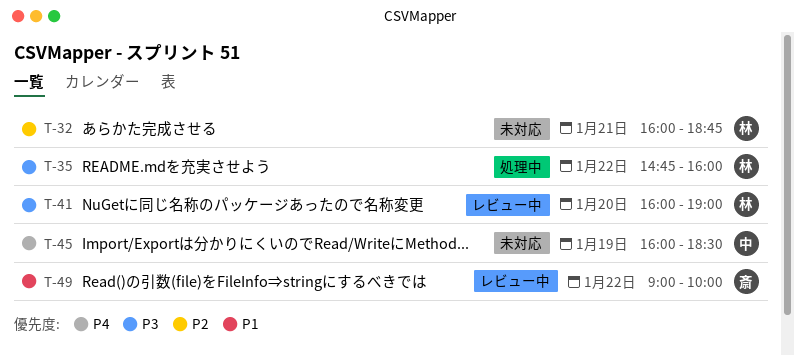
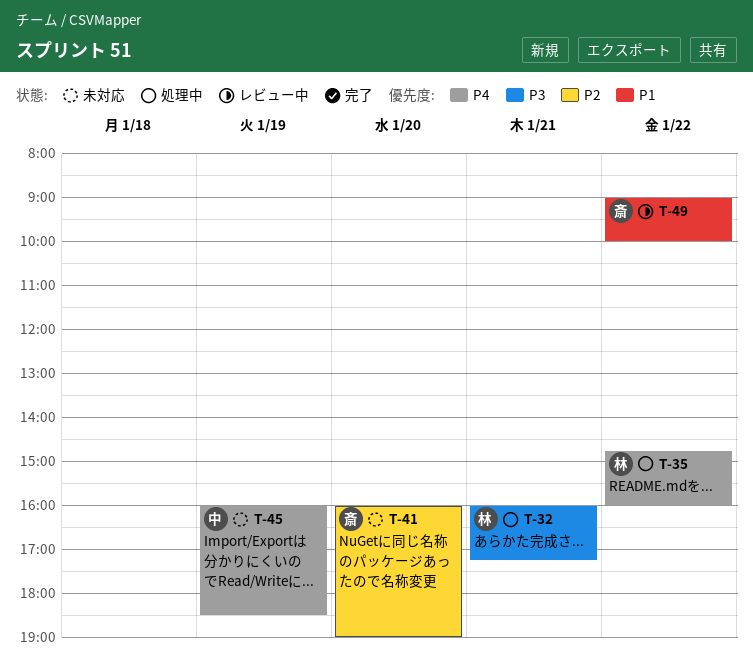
T-32, status: 未対応 -> 処理中
T-32, priority: P2 -> P3
T-32, ends: 18:45 -> 17:15
T-35, priority: P3 -> P4
T-41, status: レビュー中 -> 未対応
T-41, owner: 林 -> 斎
T-41, priority: P3 -> P2

